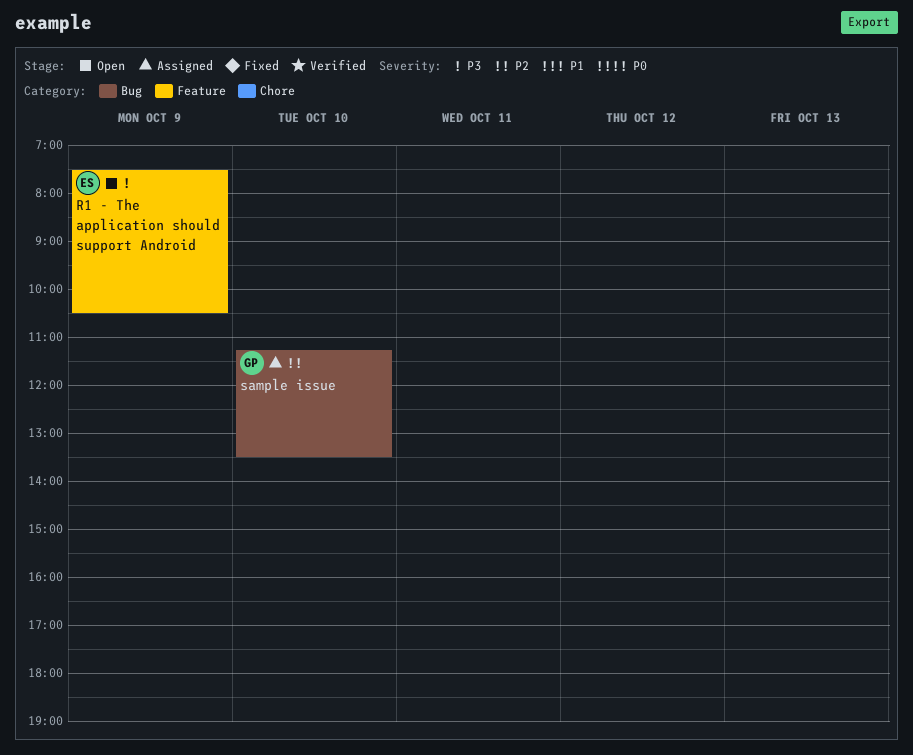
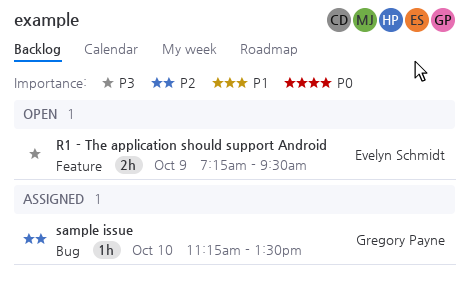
R1 - The application should support Android, begins: 07:30 -> 07:15
R1 - The application should support Android, ends: 10:30 -> 09:30

